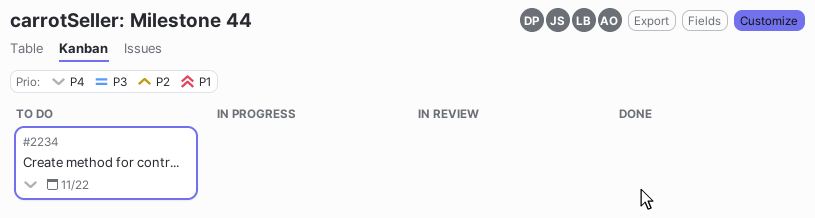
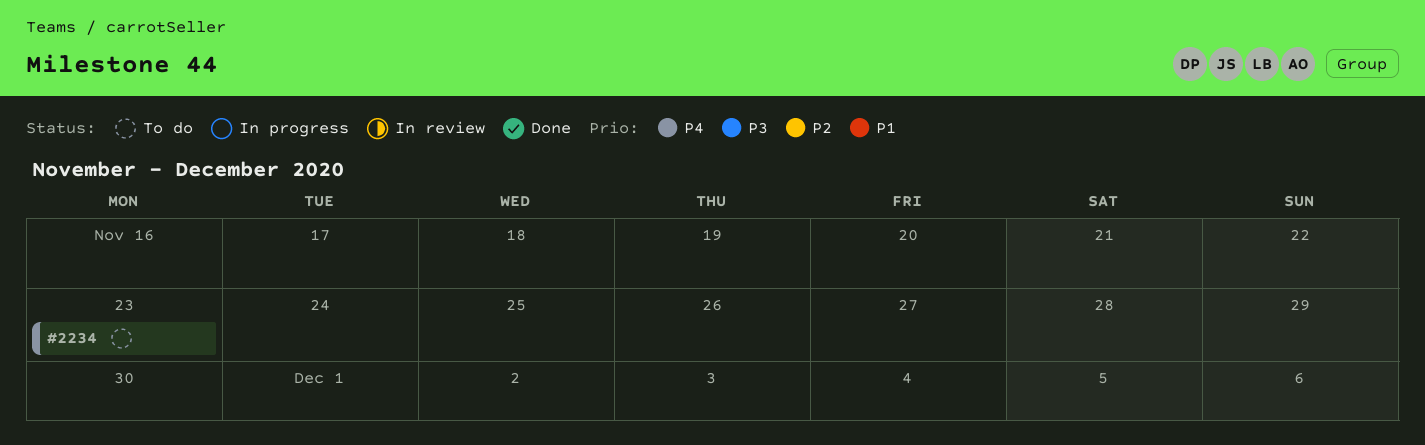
#2234, due: Nov 22 -> Nov 23

